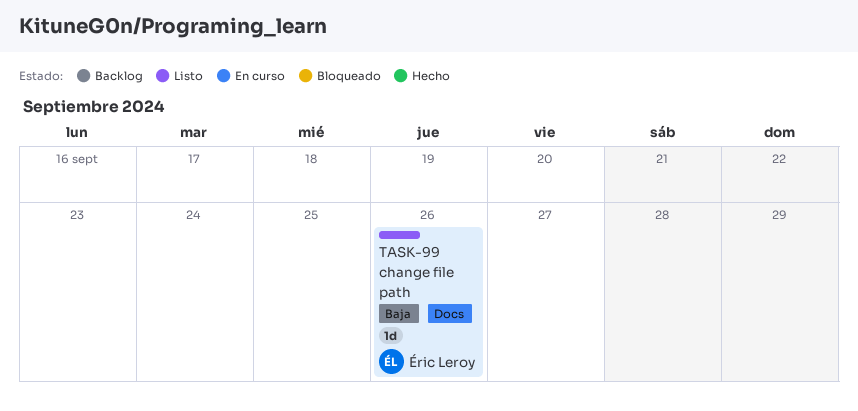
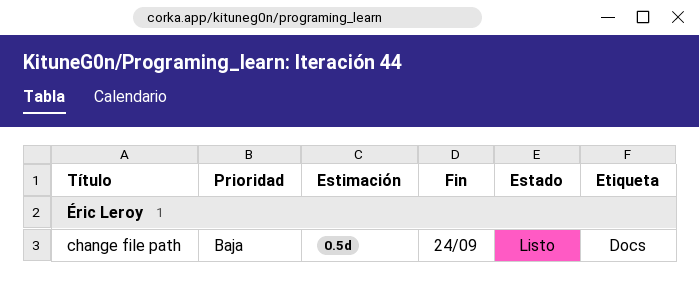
change file path, estimate: 1d -> 0.5d
change file path, due: Sep 26 -> Sep 24

